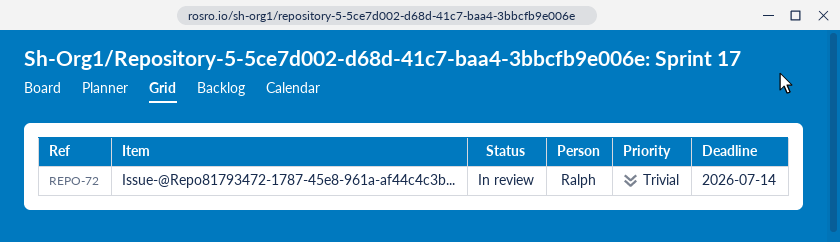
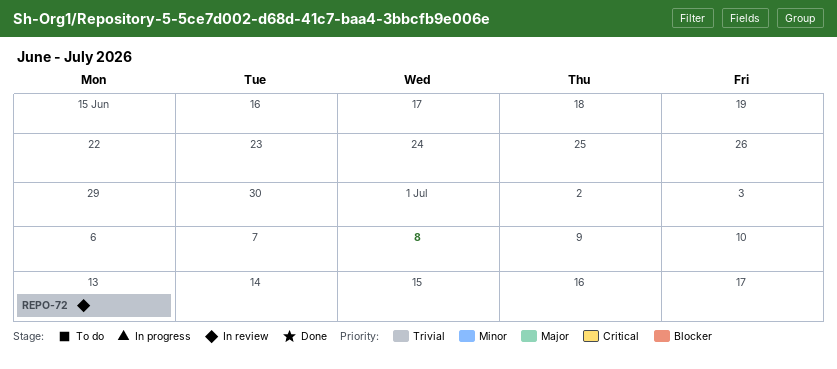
REPO-72, due: Jul 14 -> Jul 13

